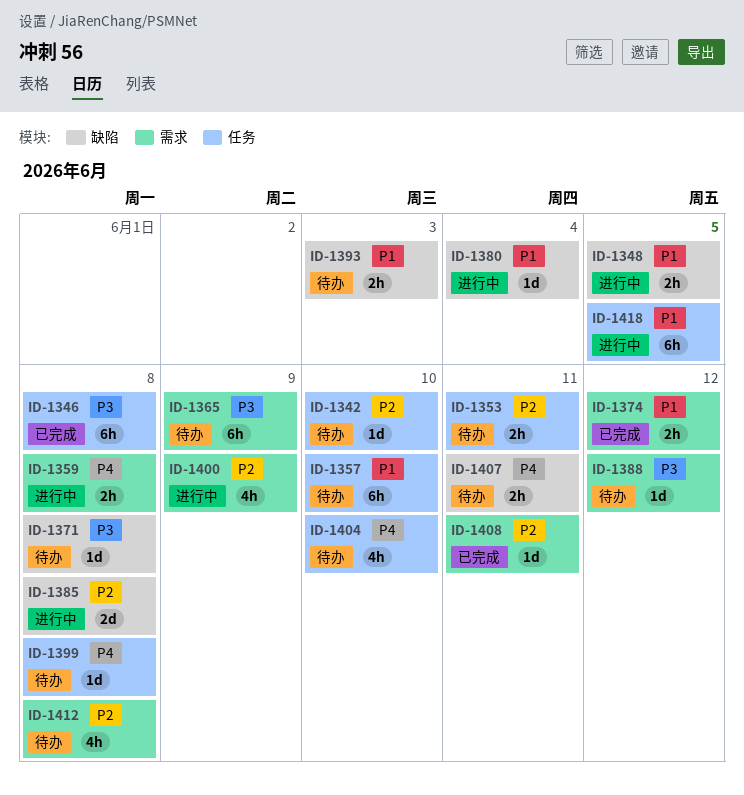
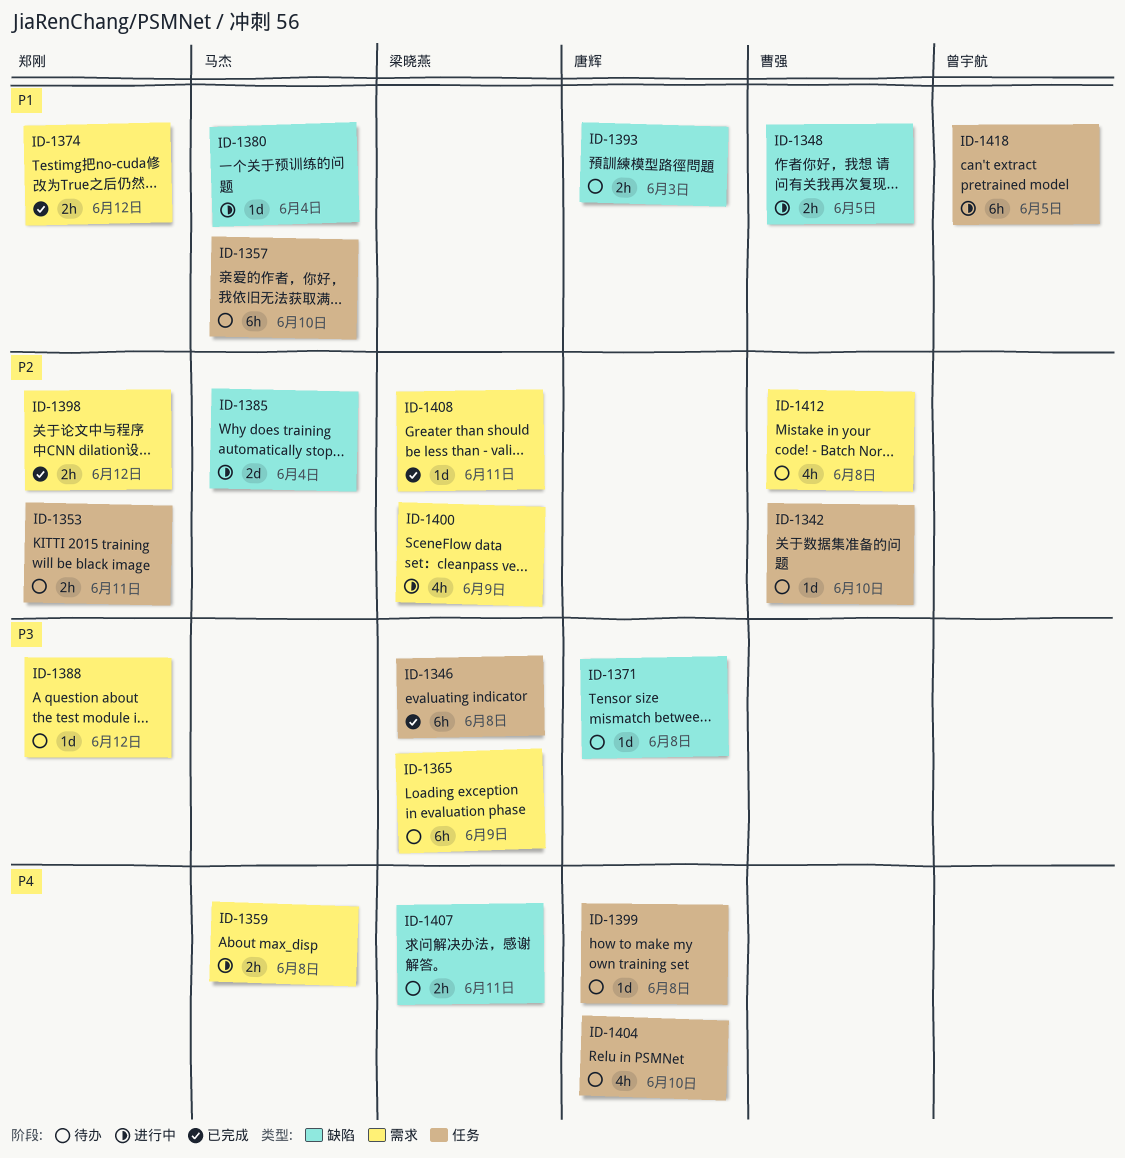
ID-1385, due: Jun 8 -> Jun 4
ID-1398: none -> present

